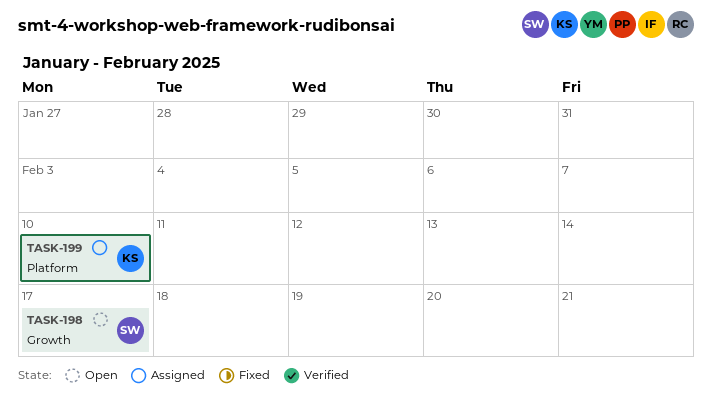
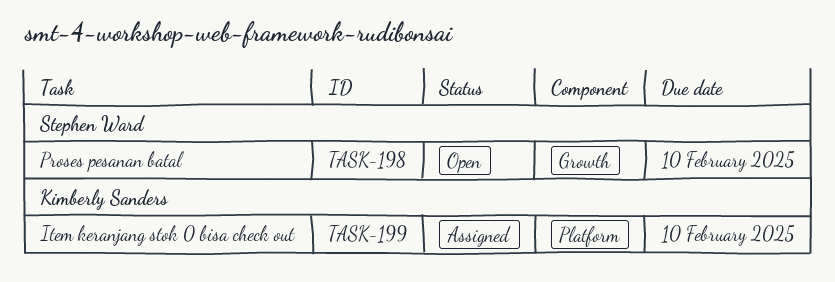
TASK-198, due: Feb 17 -> Feb 10

